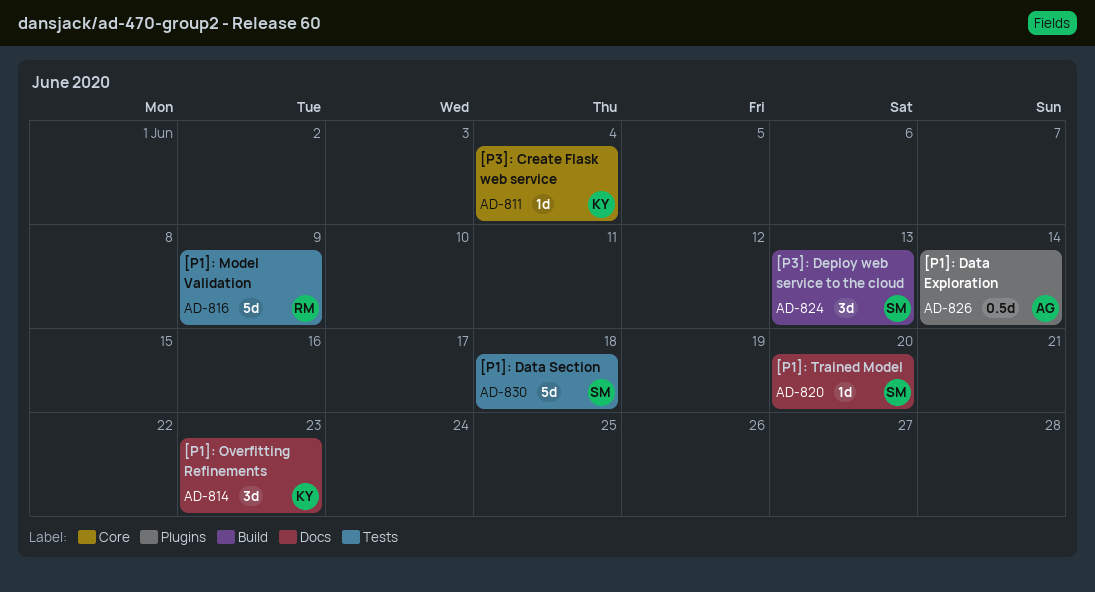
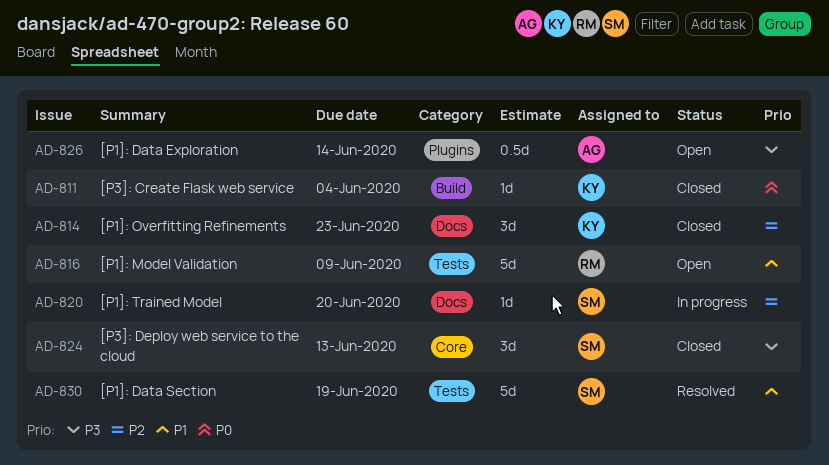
AD-811, label: Core -> Build
AD-824, label: Build -> Core
AD-830, due: Jun 18 -> Jun 19

